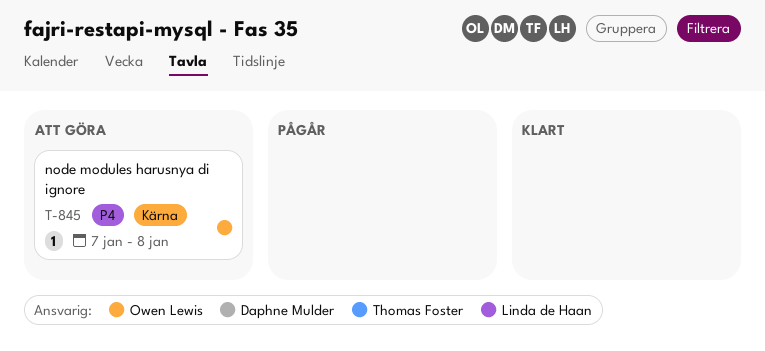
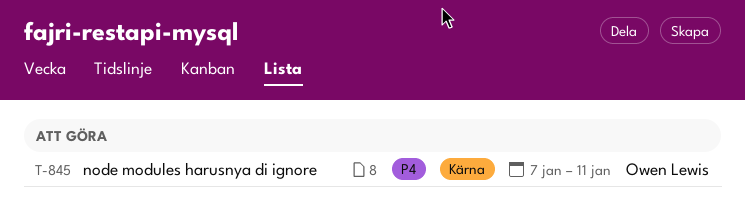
T-845, due: Jan 8 -> Jan 11

